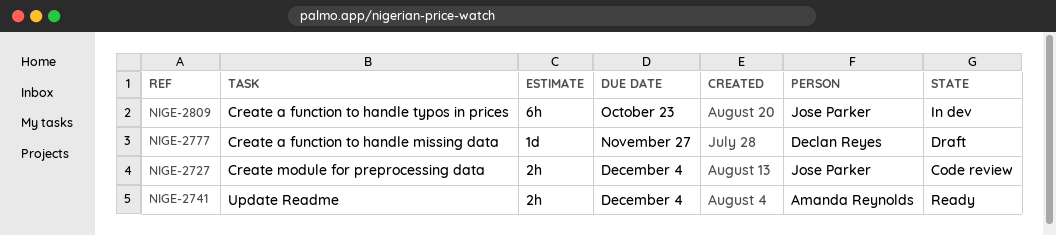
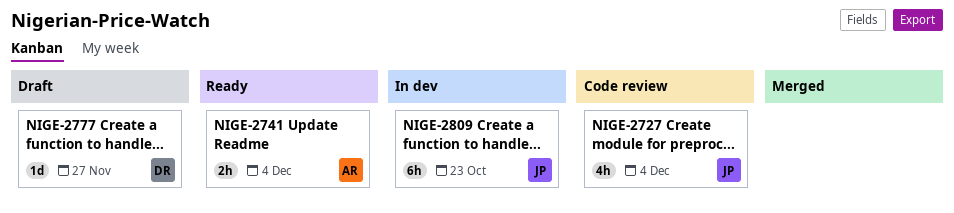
NIGE-2727, estimate: 2h -> 4h

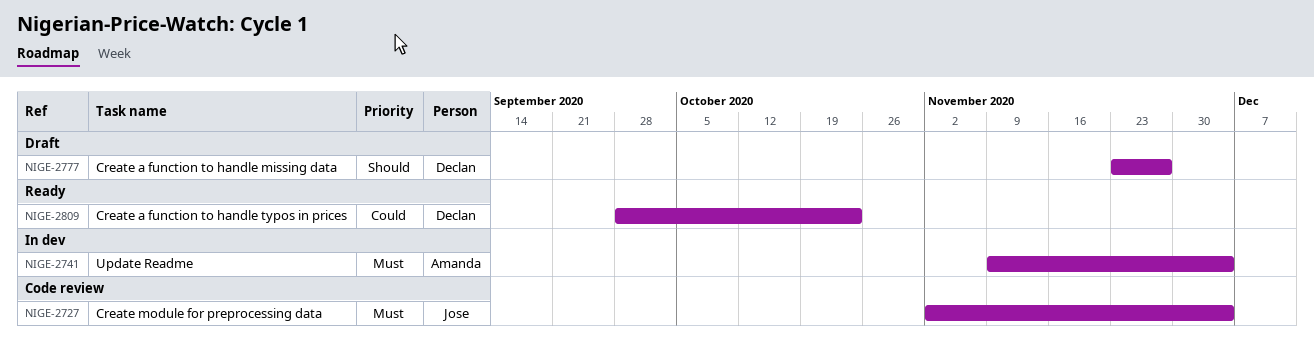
NIGE-2741, status: Ready -> In dev
NIGE-2809, status: In dev -> Ready
NIGE-2809, owner: Jose -> Declan

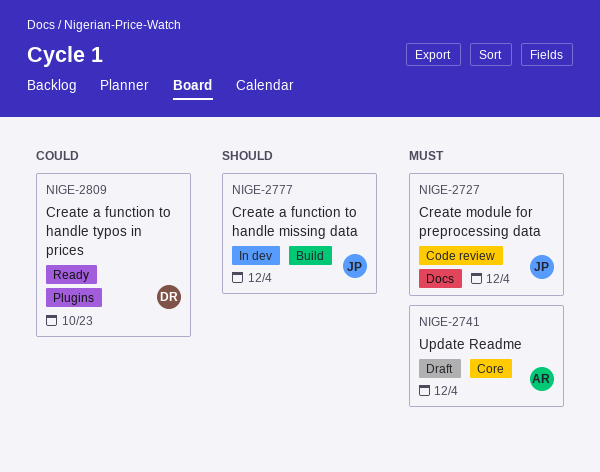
NIGE-2741, status: In dev -> Draft
NIGE-2777, status: Draft -> In dev
NIGE-2777, owner: Declan -> Jose
NIGE-2777, due: Nov 27 -> Dec 4

